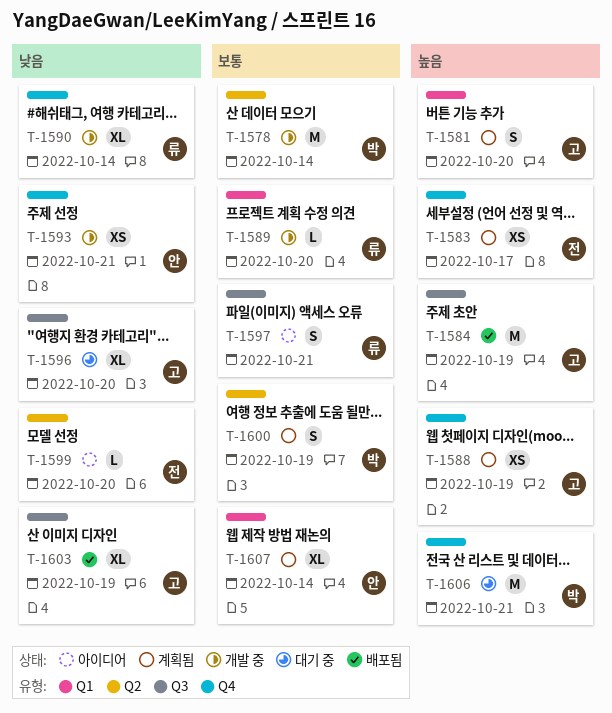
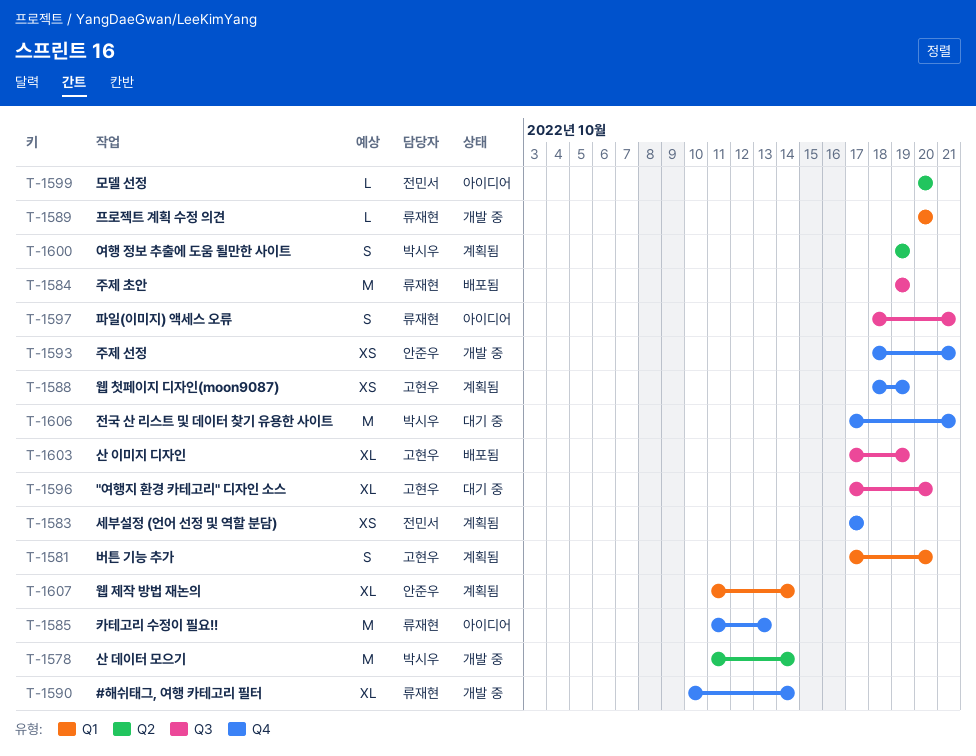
T-1584, owner: 고현우 -> 류재현
T-1585: none -> present

